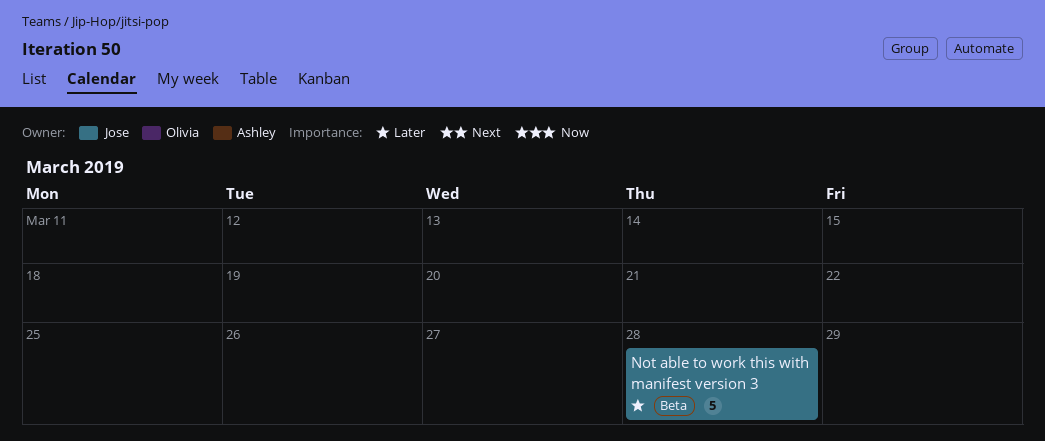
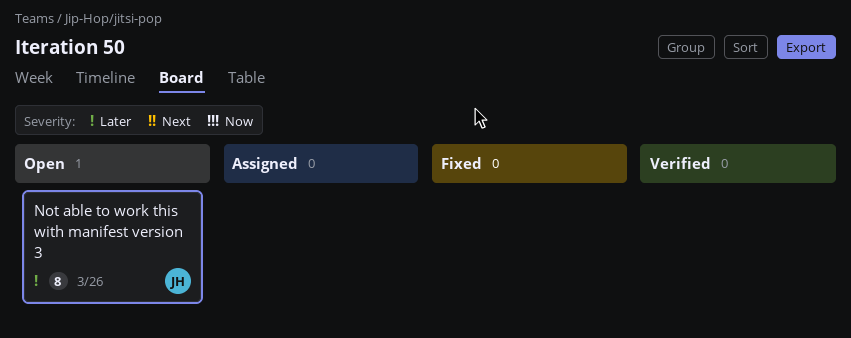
Not able to work this with manifest version 3, estimate: 5 -> 8
Not able to work this with manifest version 3, due: Mar 28 -> Mar 26

